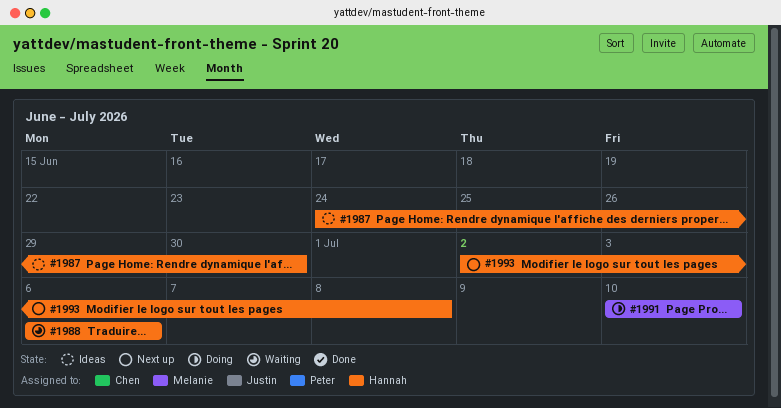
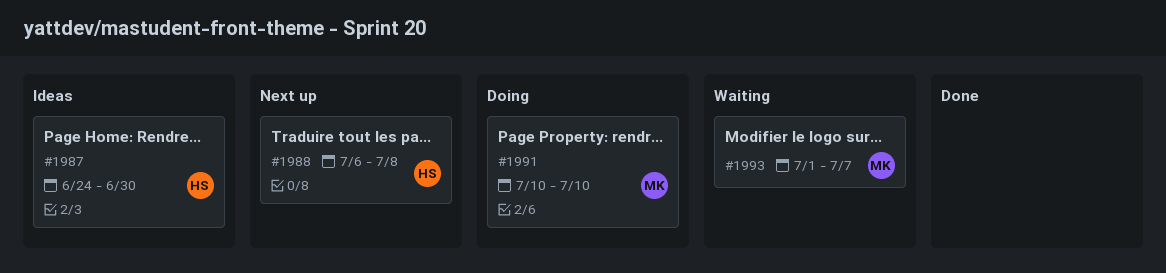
#1988, status: Waiting -> Next up
#1988, due: Jul 6 -> Jul 8
#1993, status: Next up -> Waiting
#1993, owner: Hannah -> Melanie
#1993, start: Jul 2 -> Jul 1
#1993, due: Jul 8 -> Jul 7

